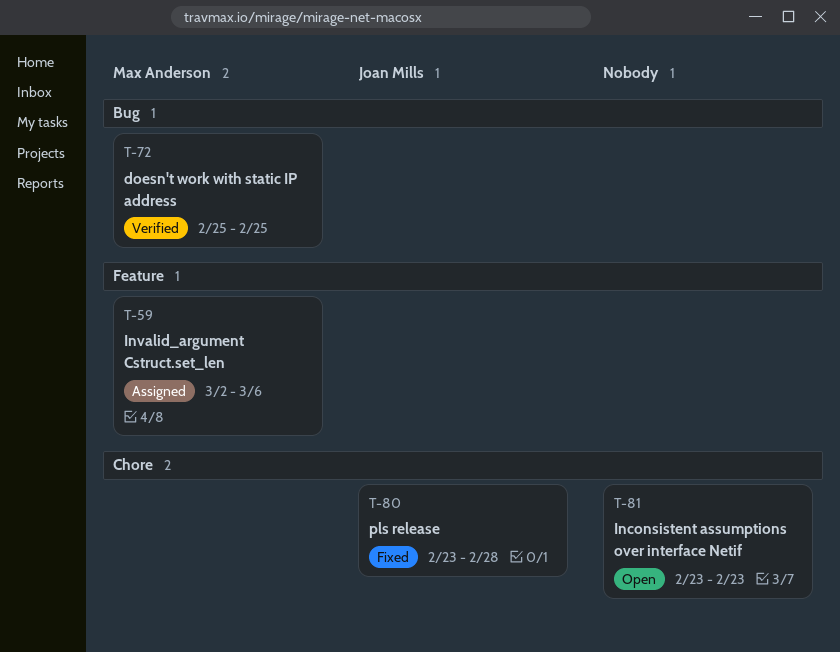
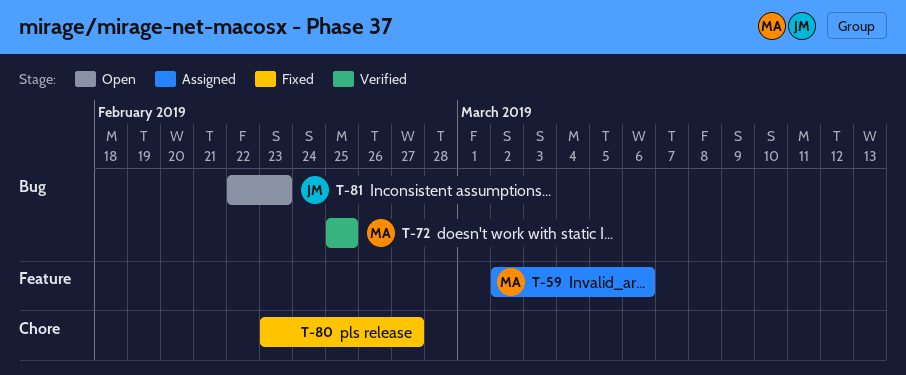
T-80, owner: Joan Mills -> none
T-80, due: Feb 28 -> Feb 27
T-81, owner: none -> Joan Mills
T-81, label: Chore -> Bug
T-81, start: Feb 23 -> Feb 22

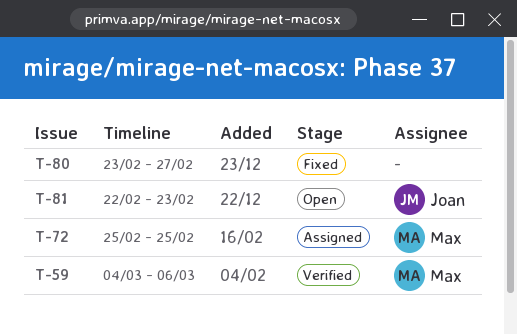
T-59, status: Assigned -> Verified
T-59, start: Mar 2 -> Mar 4
T-72, status: Verified -> Assigned

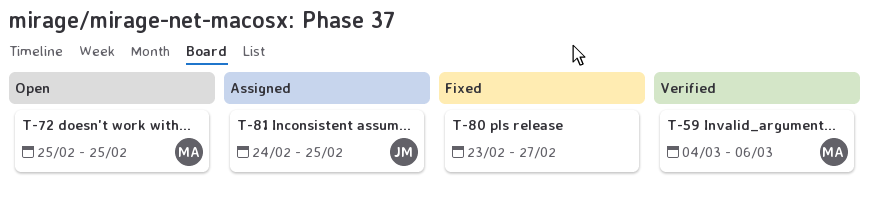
T-72, status: Assigned -> Open
T-81, status: Open -> Assigned
T-81, start: Feb 22 -> Feb 24
T-81, due: Feb 23 -> Feb 25

